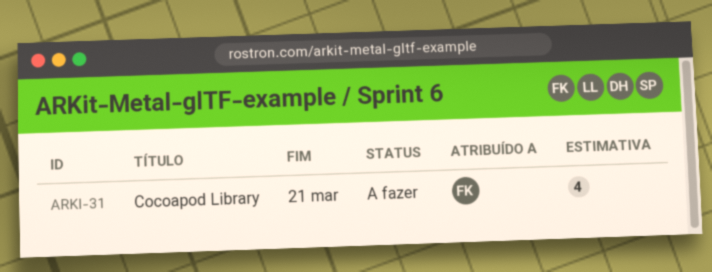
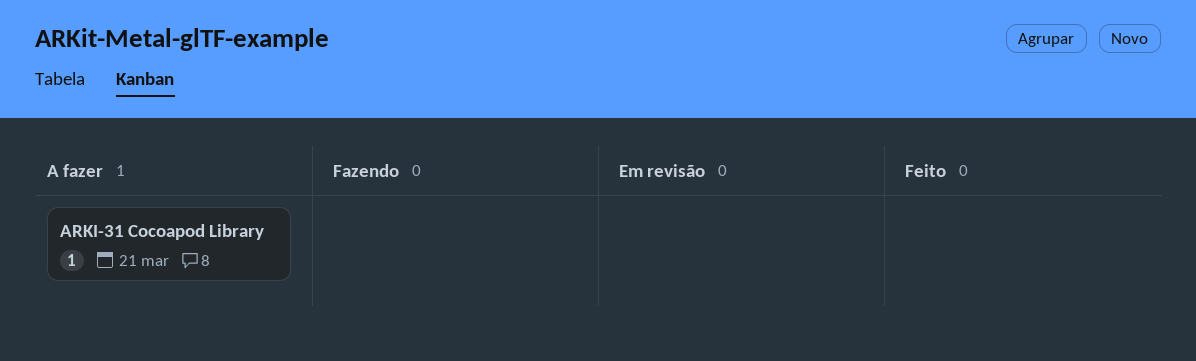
ARKI-31, estimate: 4 -> 1

